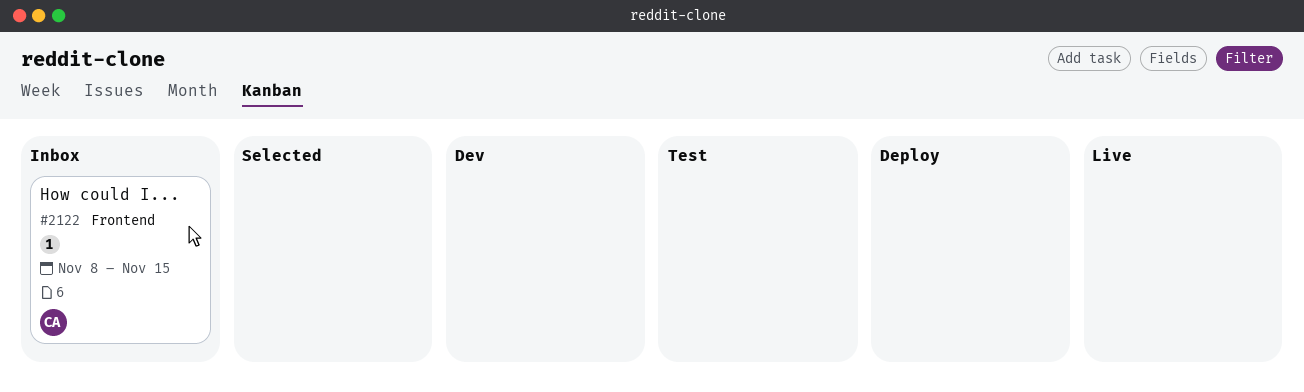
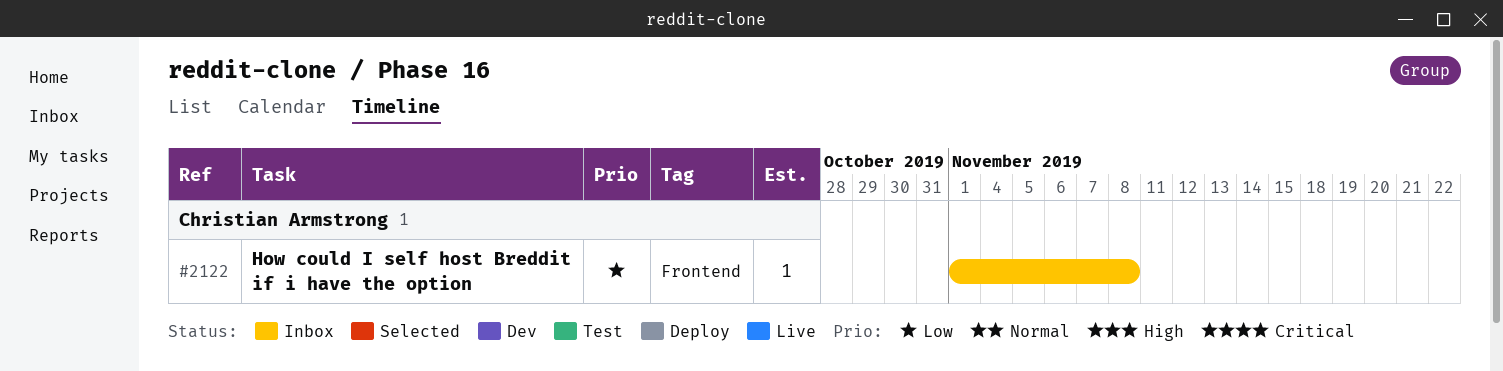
#2122, start: Nov 8 -> Nov 1
#2122, due: Nov 15 -> Nov 8

